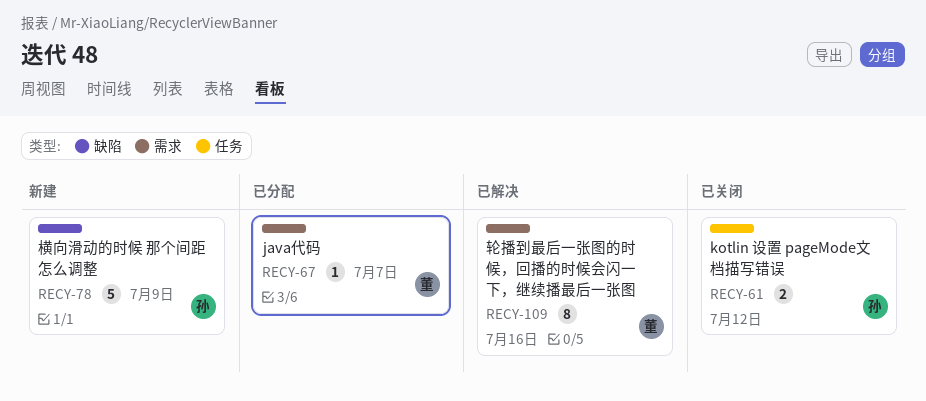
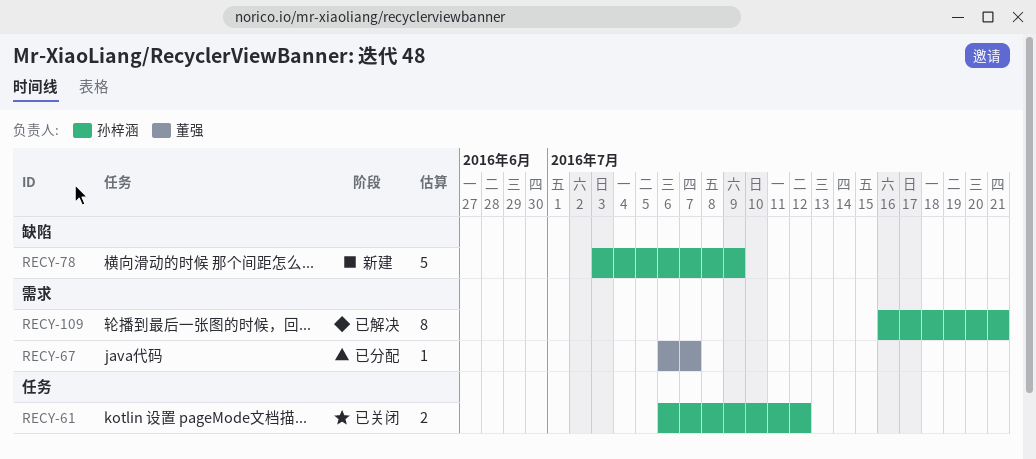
RECY-109, owner: 董强 -> 孙梓涵
RECY-109, due: Jul 16 -> Jul 21

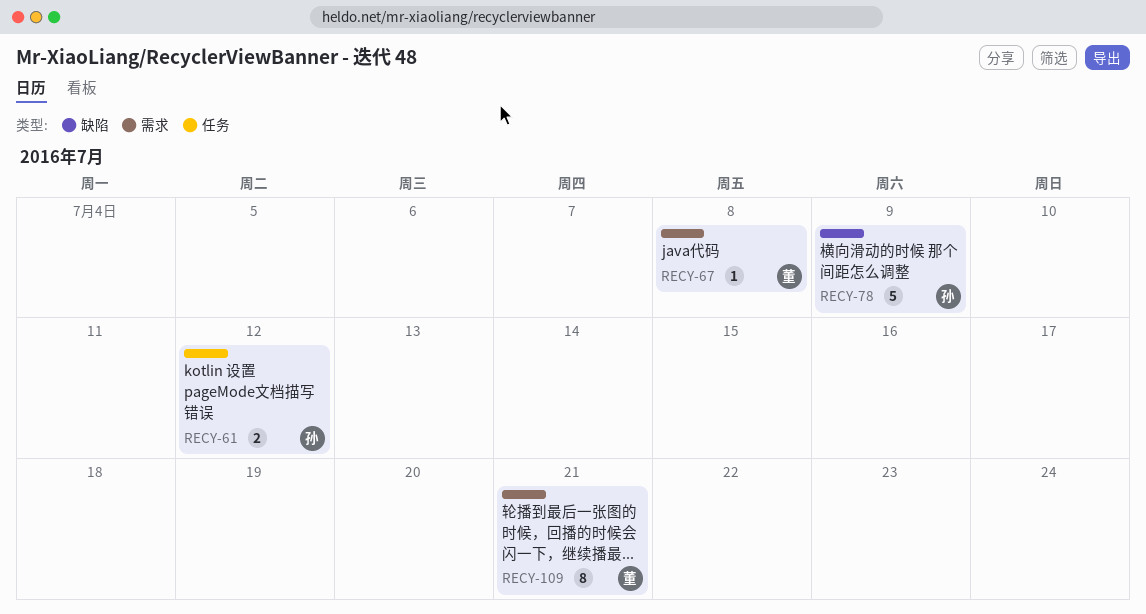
RECY-67, due: Jul 7 -> Jul 8
RECY-109, owner: 孙梓涵 -> 董强

